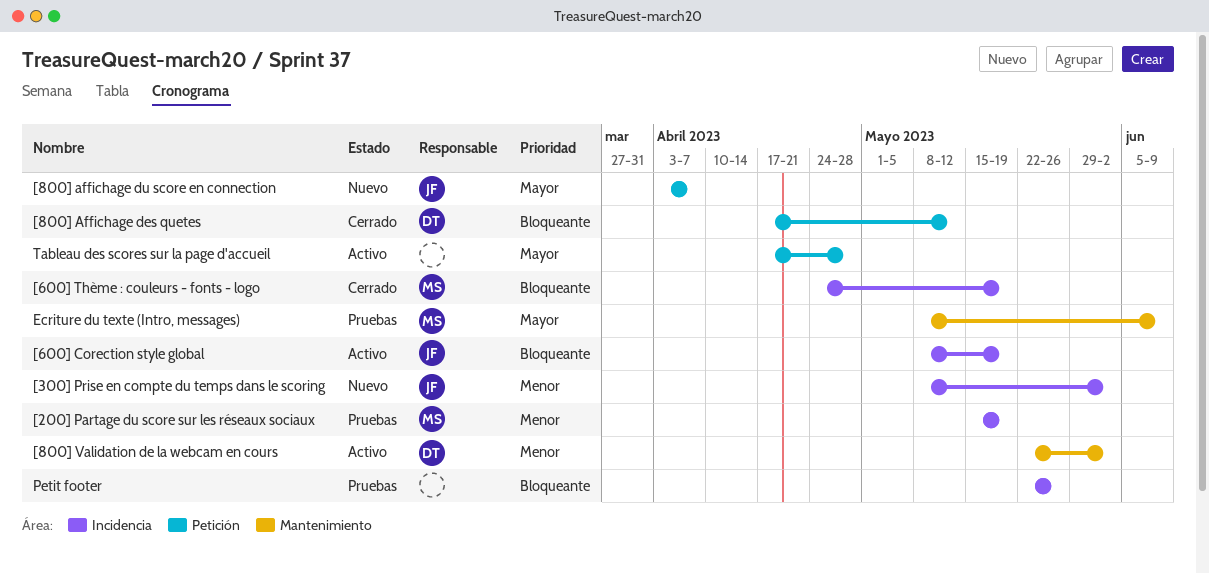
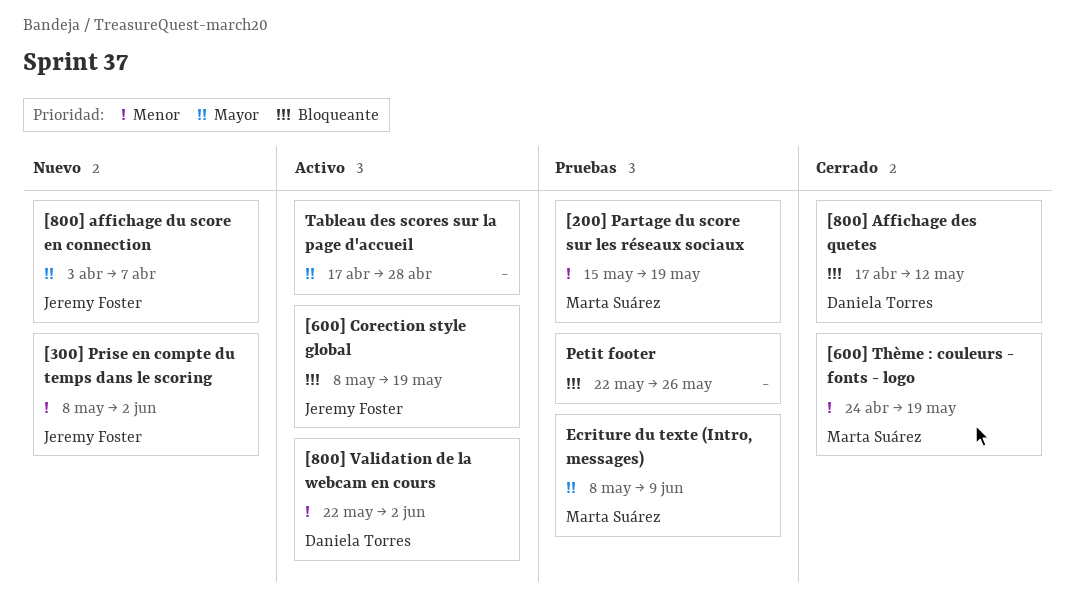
[600] Thème : couleurs - fonts - logo, priority: Bloqueante -> Menor

